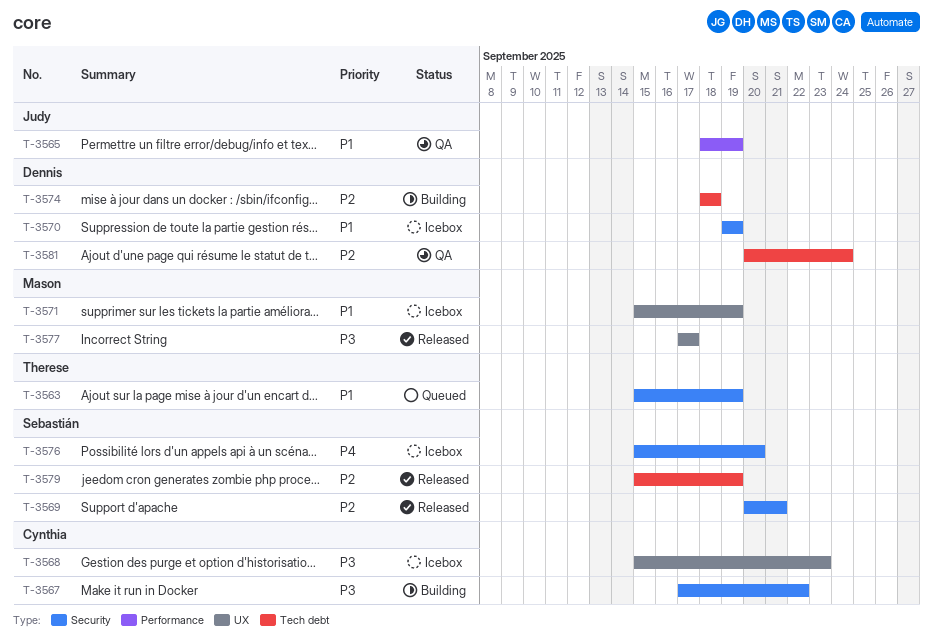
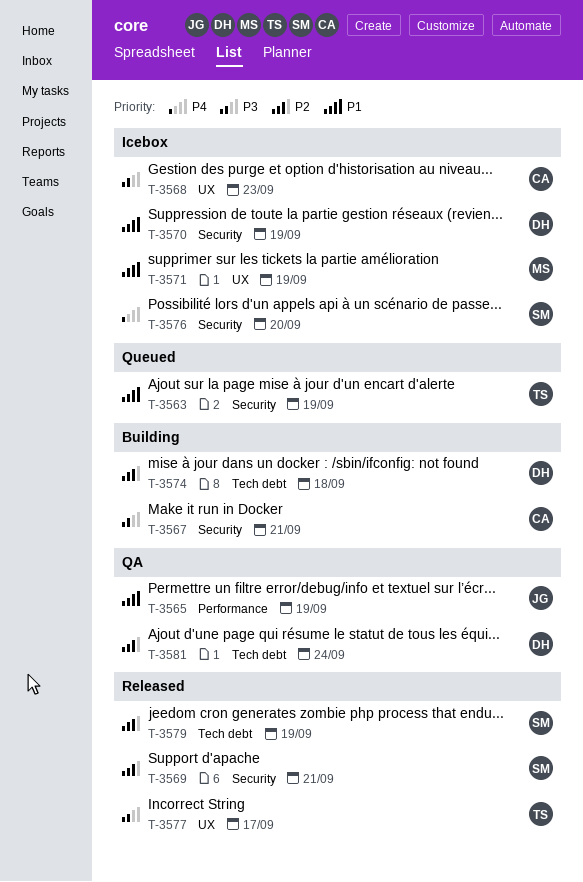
T-3567, due: Sep 22 -> Sep 21
T-3577, owner: Mason -> Therese

